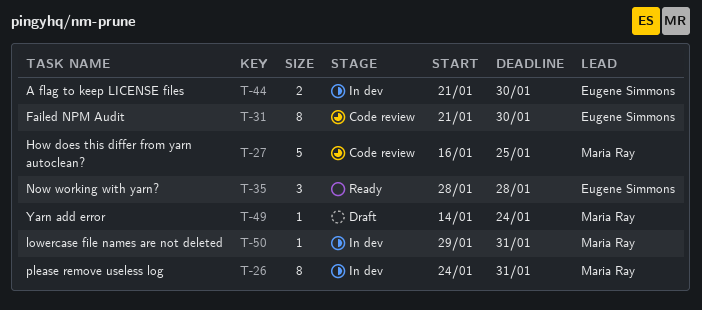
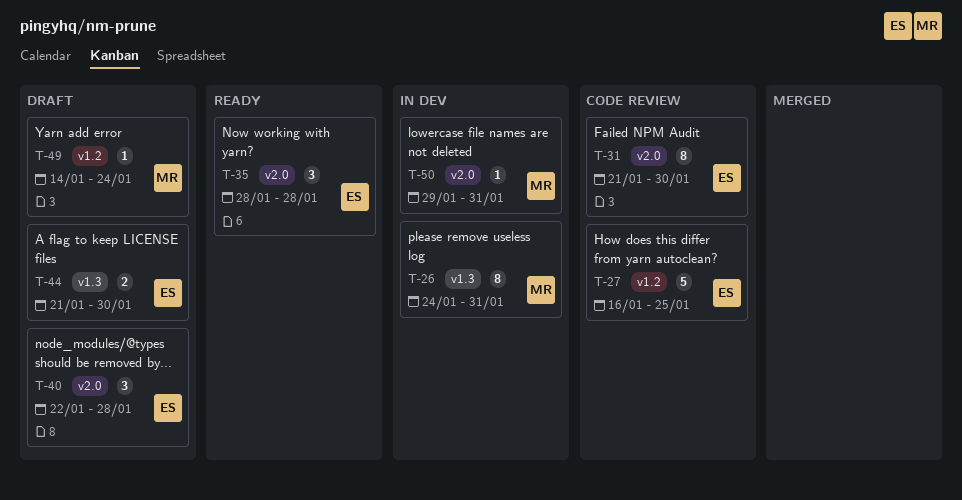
T-27, owner: Maria Ray -> Eugene Simmons
T-40: none -> present
T-44, status: In dev -> Draft

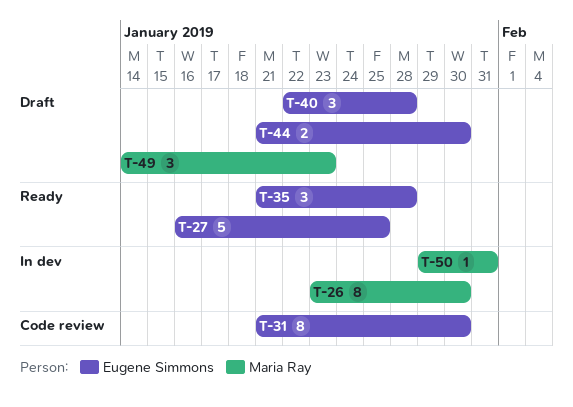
T-26, start: Jan 24 -> Jan 23
T-26, due: Jan 31 -> Jan 30
T-27, status: Code review -> Ready
T-35, start: Jan 28 -> Jan 21
T-49, estimate: 1 -> 3
T-49, due: Jan 24 -> Jan 23

